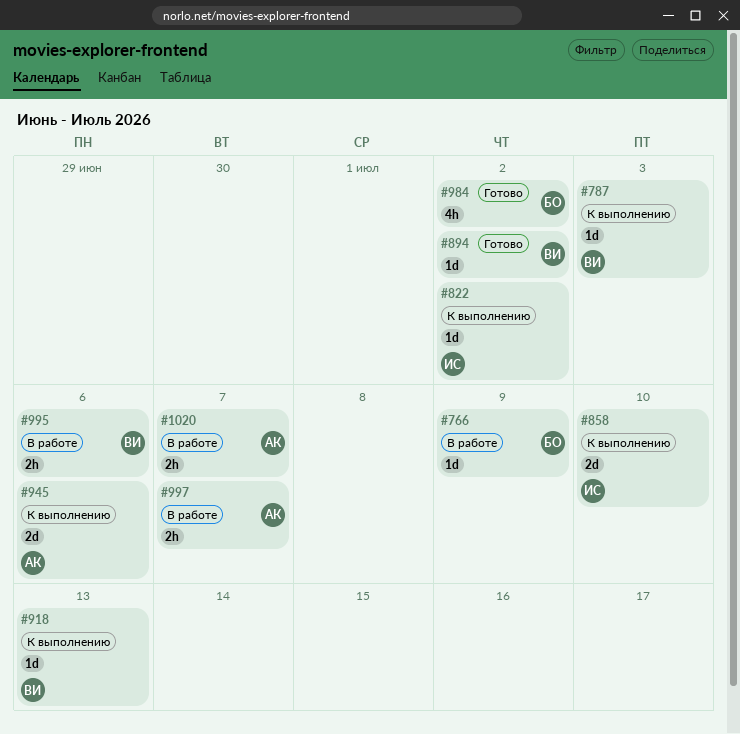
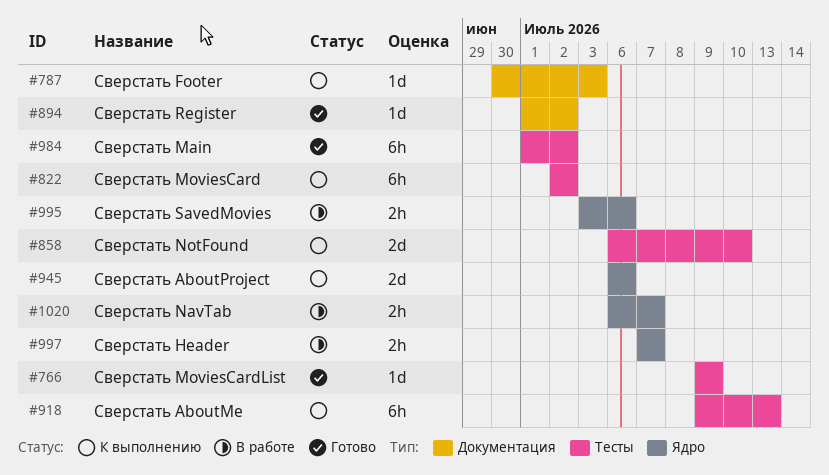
#766, status: В работе -> Готово
#822, estimate: 1d -> 6h
#918, estimate: 1d -> 6h
#984, estimate: 4h -> 6h

